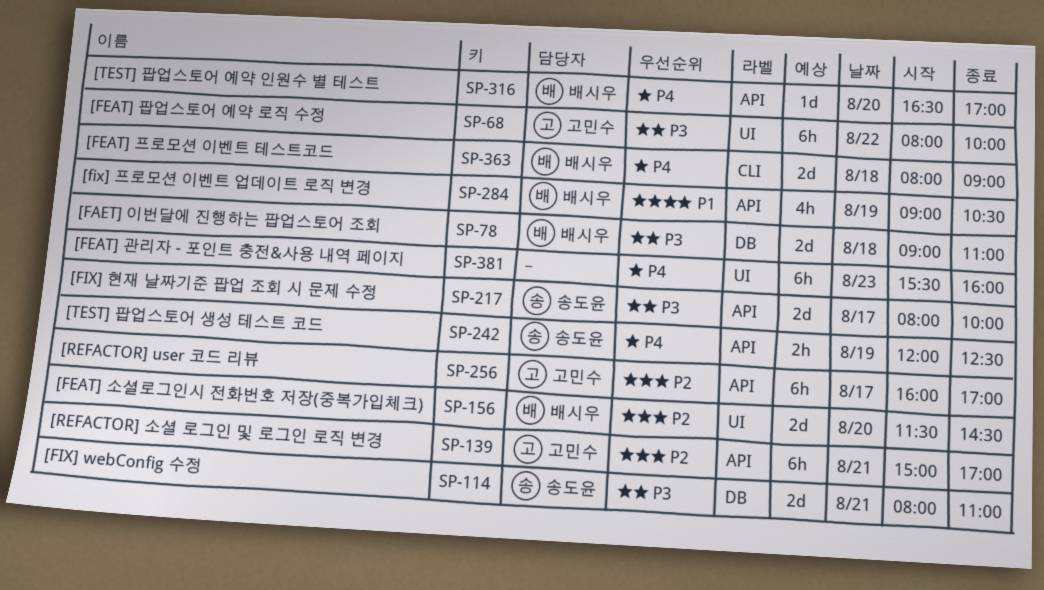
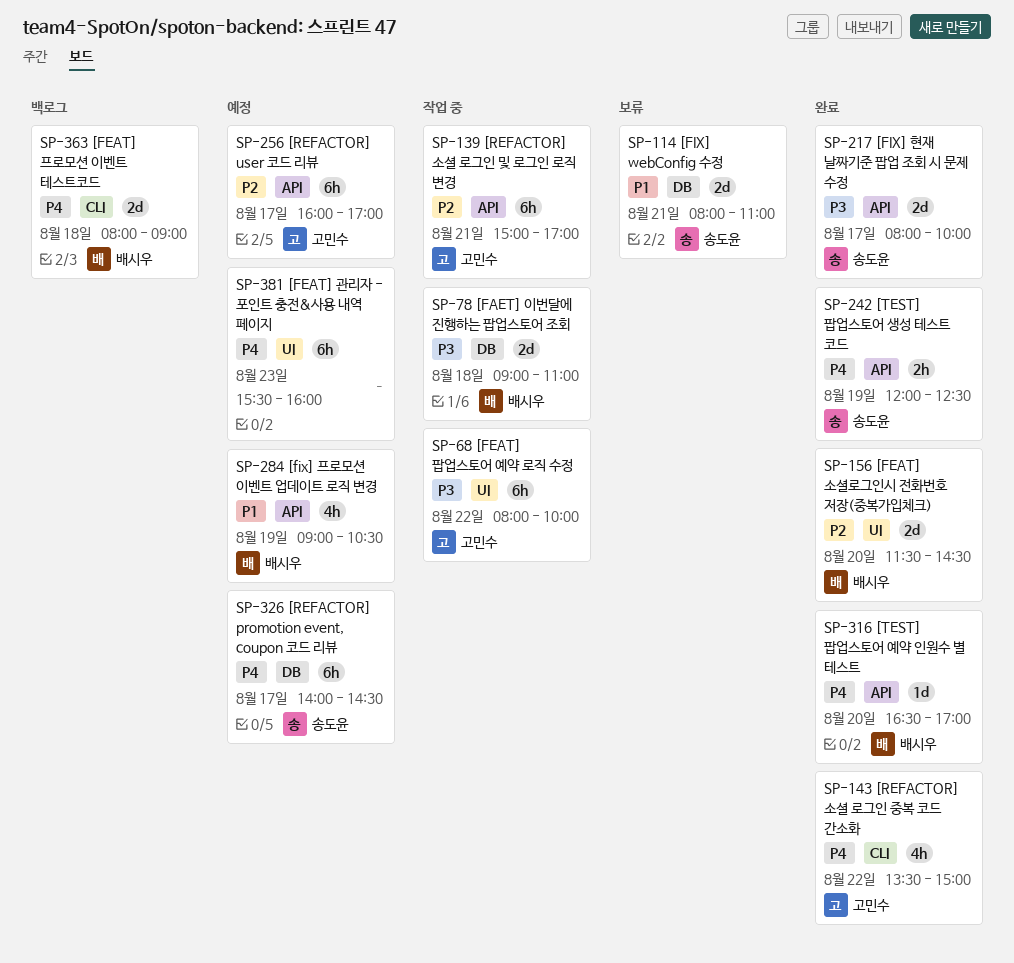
SP-114, priority: P3 -> P1
SP-143: none -> present
SP-326: none -> present

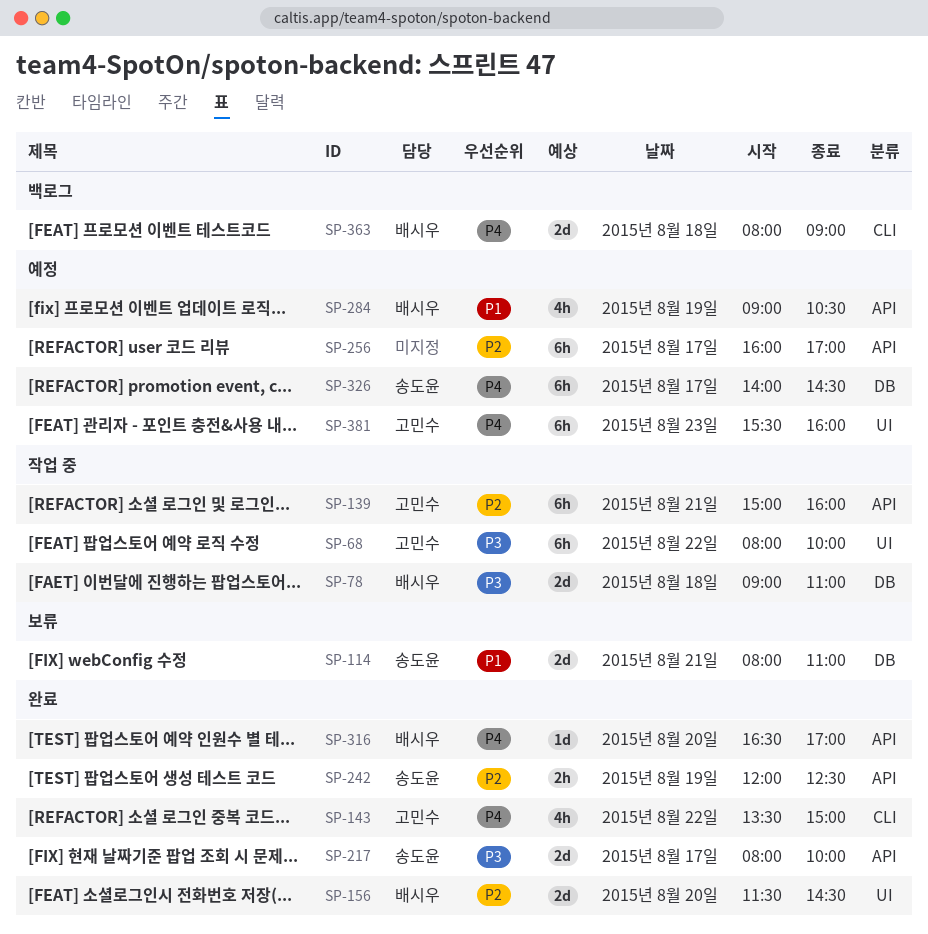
SP-139, ends: 17:00 -> 16:00
SP-242, priority: P4 -> P2
SP-256, owner: 고민수 -> none
SP-381, owner: none -> 고민수

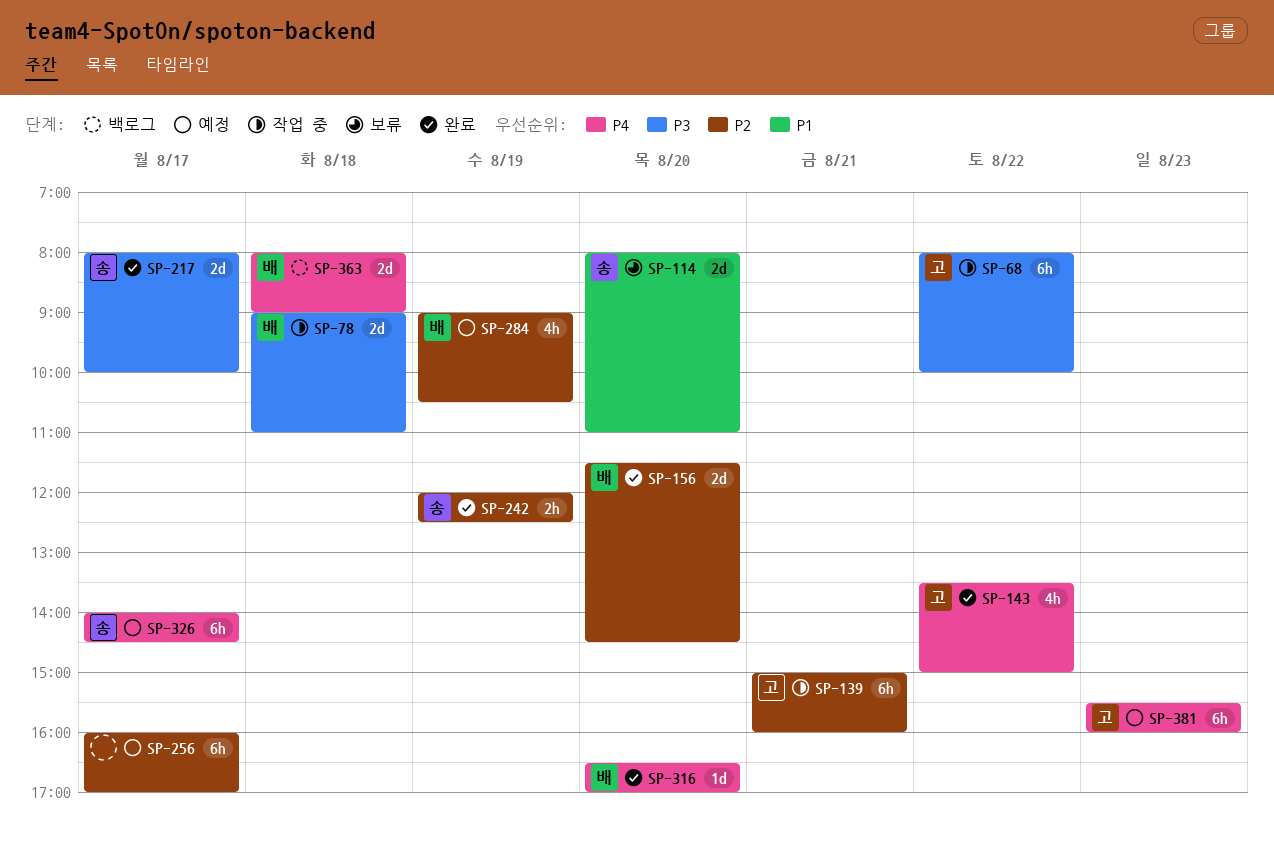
SP-114, day: Aug 21 -> Aug 20
SP-284, priority: P1 -> P2

